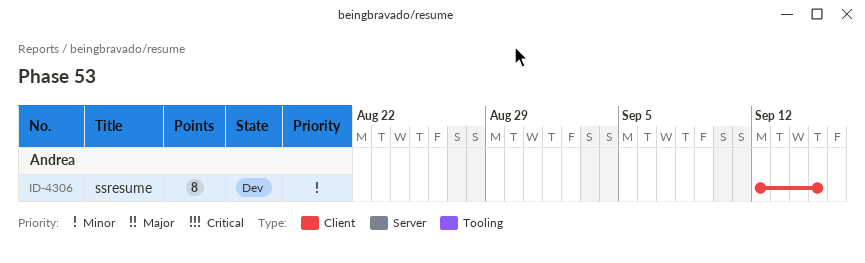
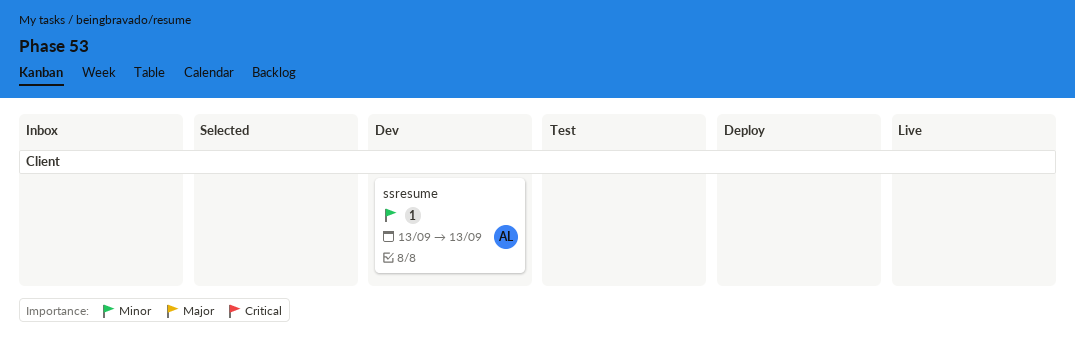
ssresume, estimate: 8 -> 1
ssresume, start: Sep 12 -> Sep 13
ssresume, due: Sep 15 -> Sep 13

